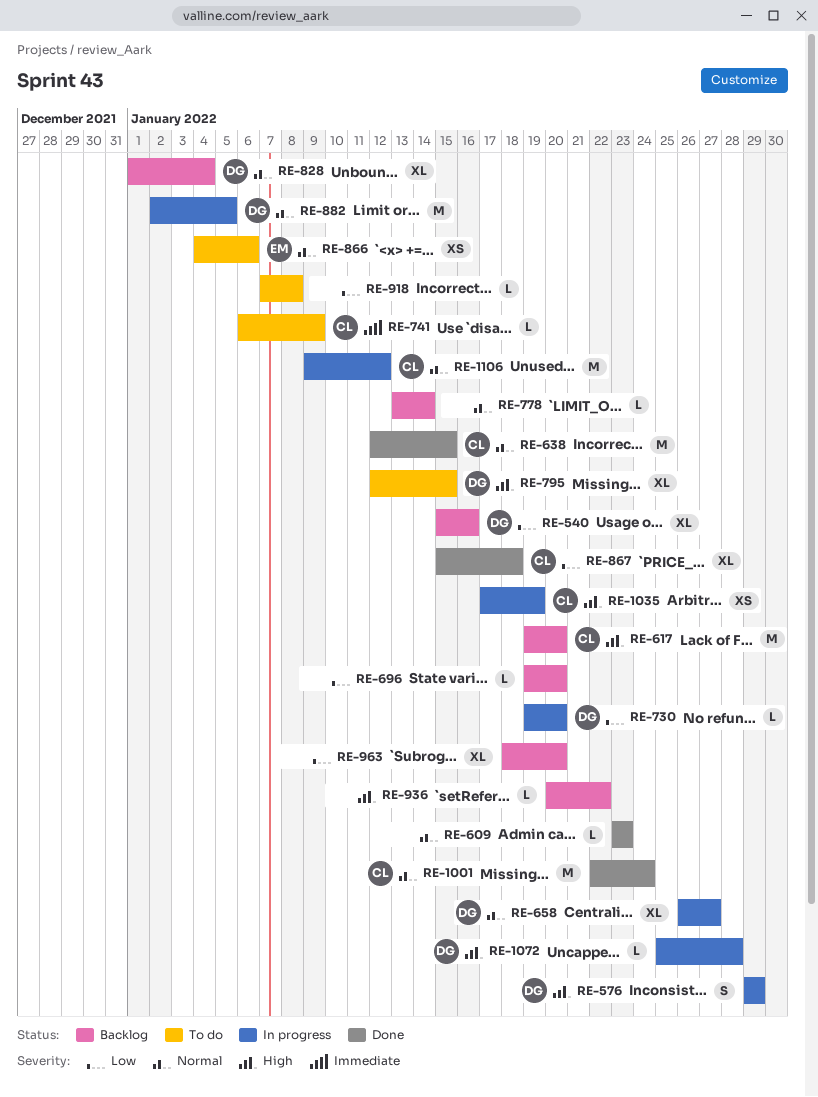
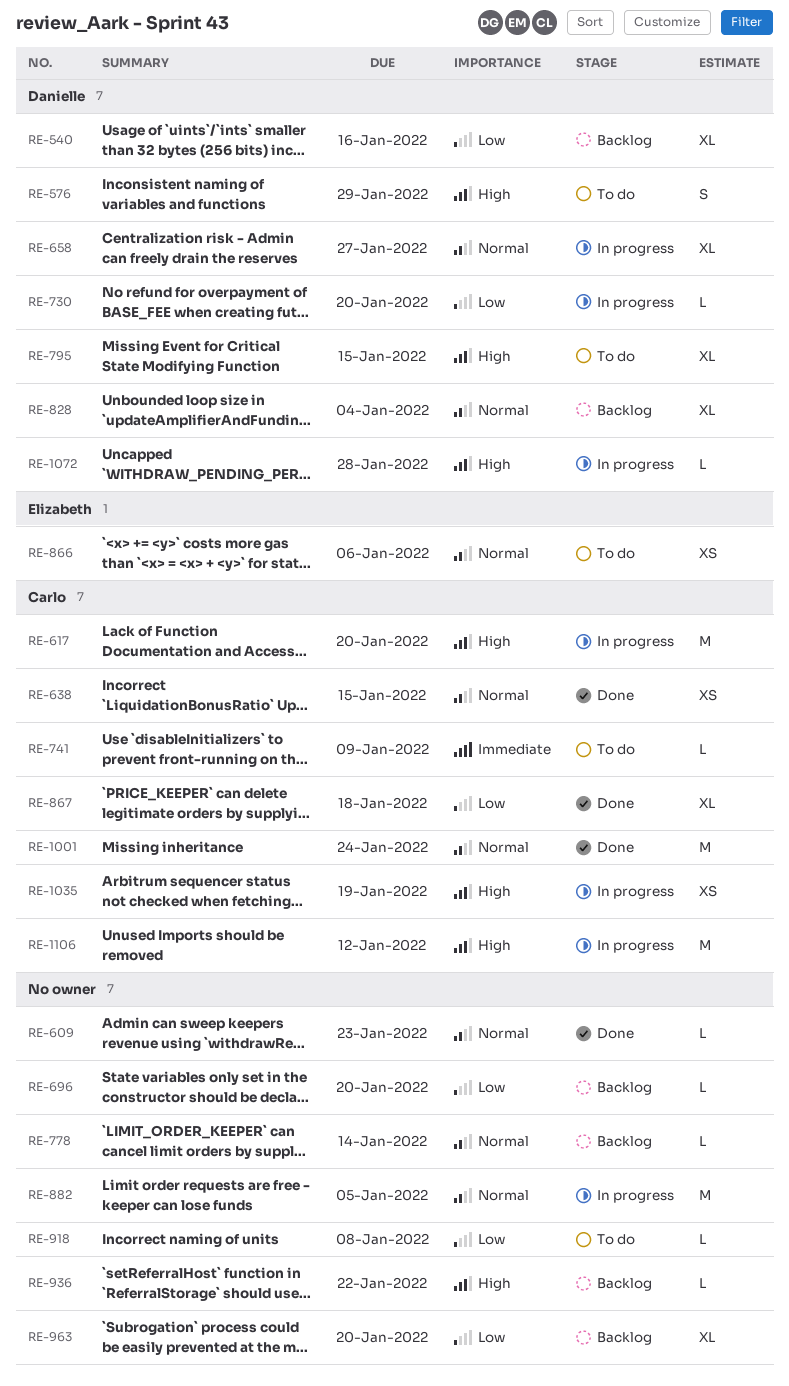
RE-576, status: In progress -> To do
RE-617, status: Backlog -> In progress
RE-638, estimate: M -> XS
RE-882, owner: Danielle -> none
RE-1106, priority: Normal -> High

